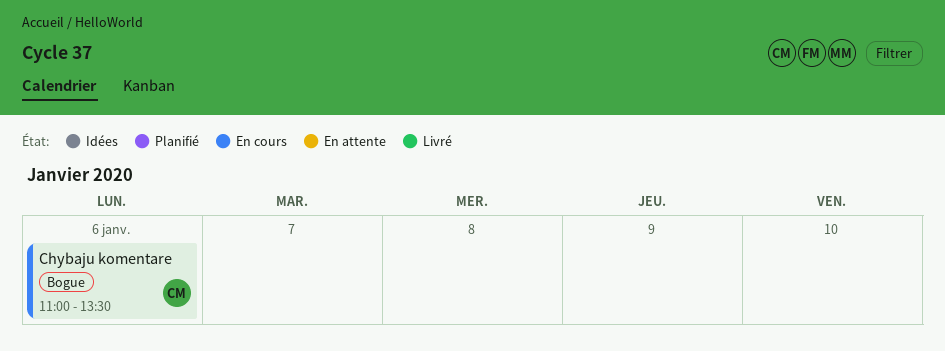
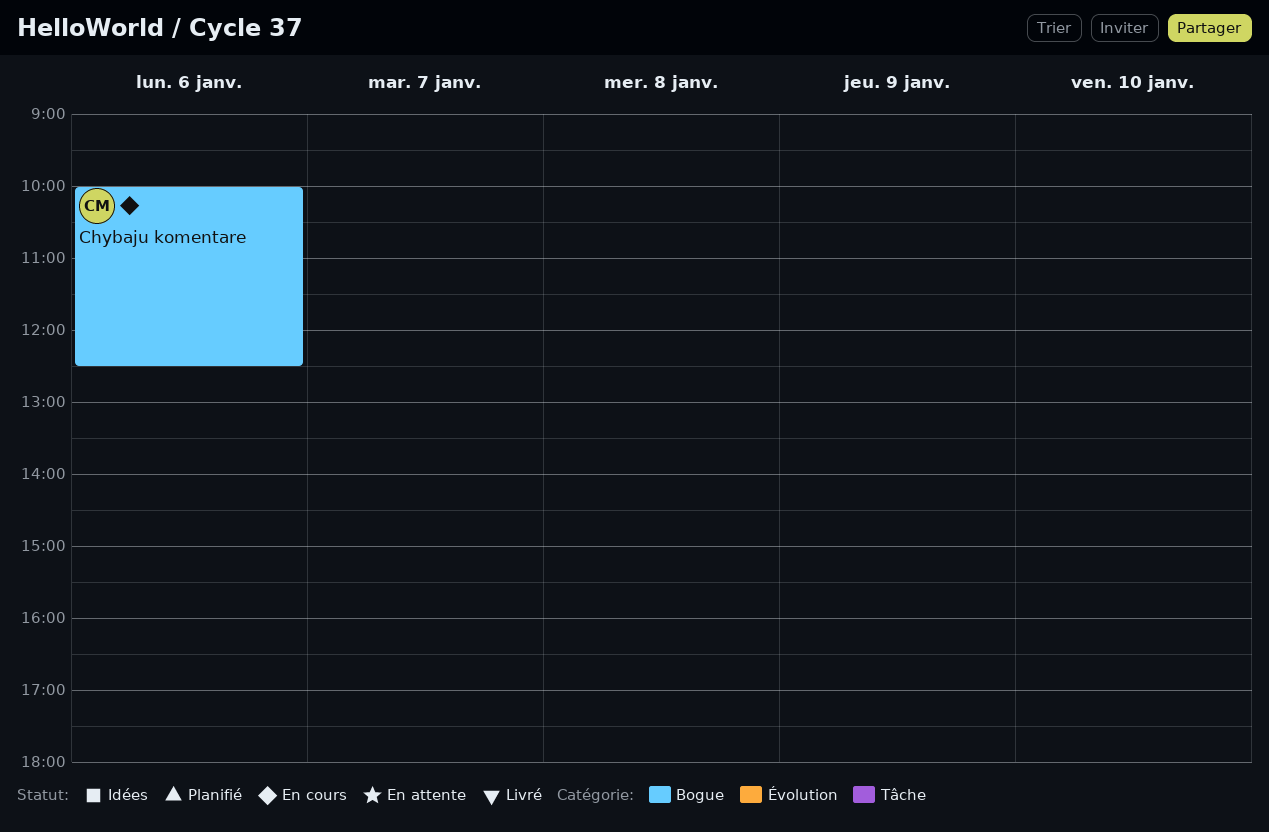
Chybaju komentare, begins: 11:00 -> 10:00
Chybaju komentare, ends: 13:30 -> 12:30

